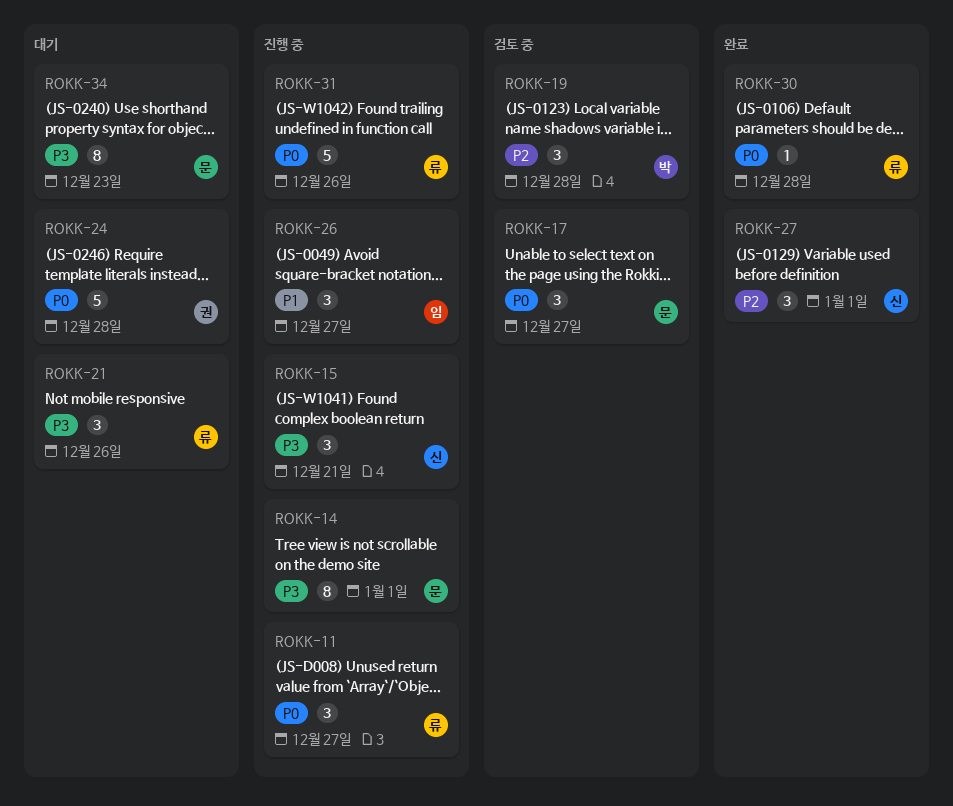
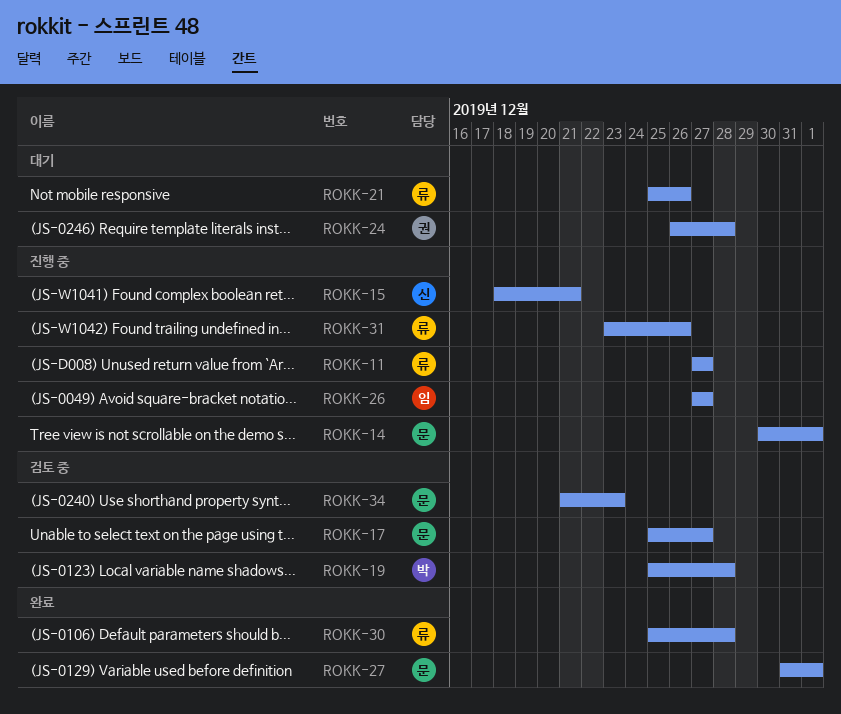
ROKK-27, owner: 신 -> 문
ROKK-34, status: 대기 -> 검토 중

